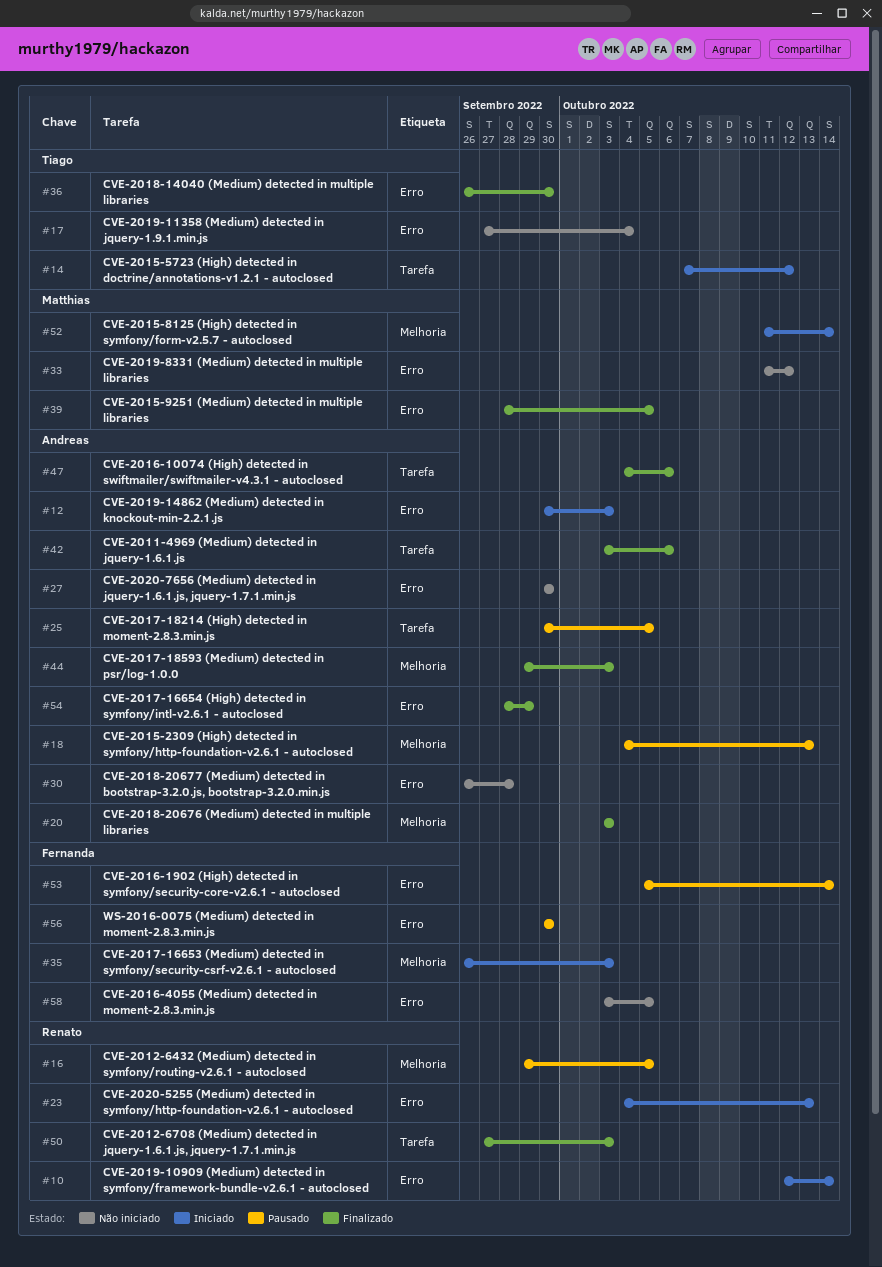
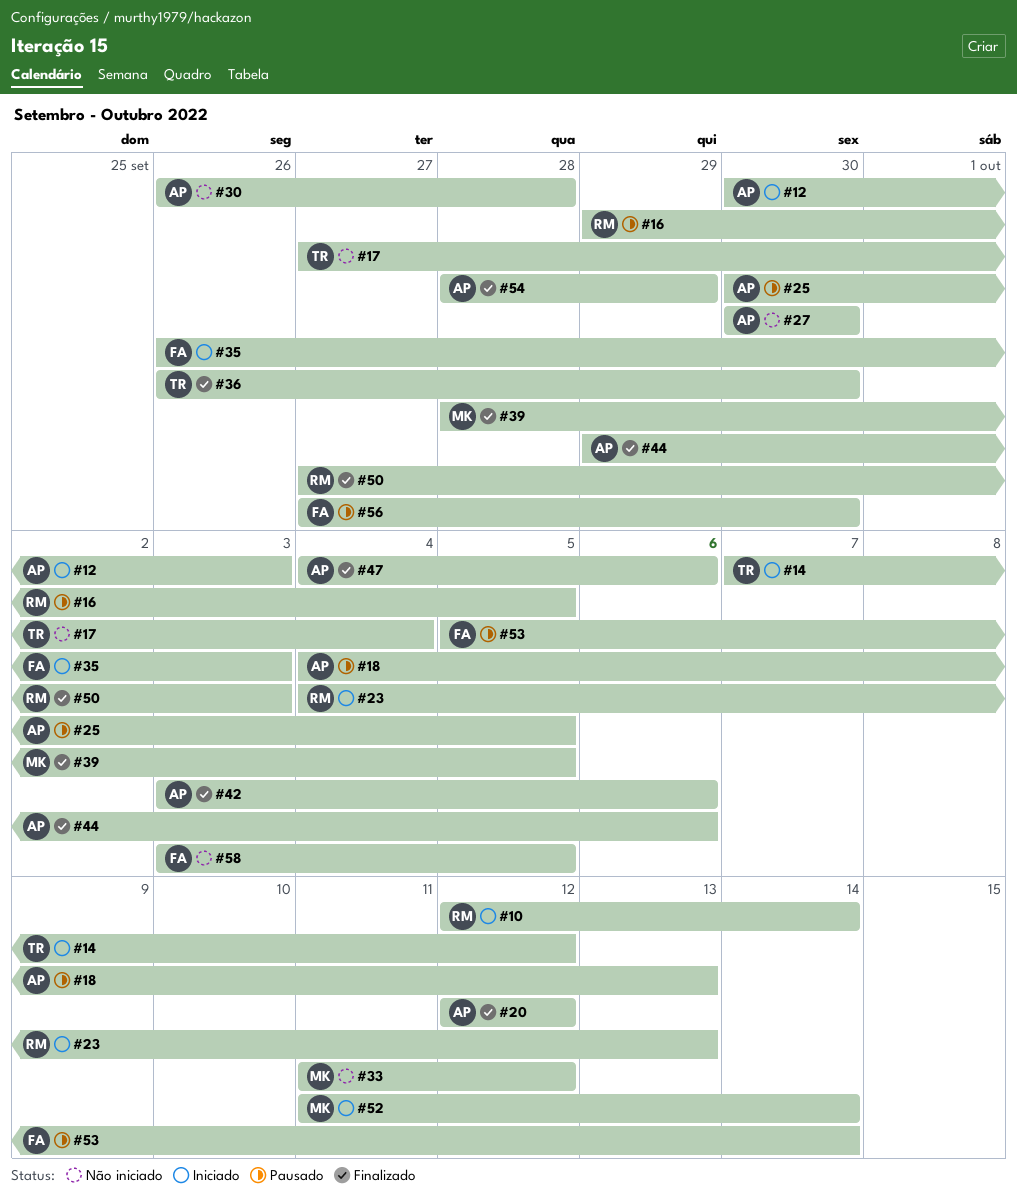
#20, start: Oct 3 -> Oct 12
#20, due: Oct 3 -> Oct 12
#44, due: Oct 3 -> Oct 6
#56, start: Sep 30 -> Sep 27

